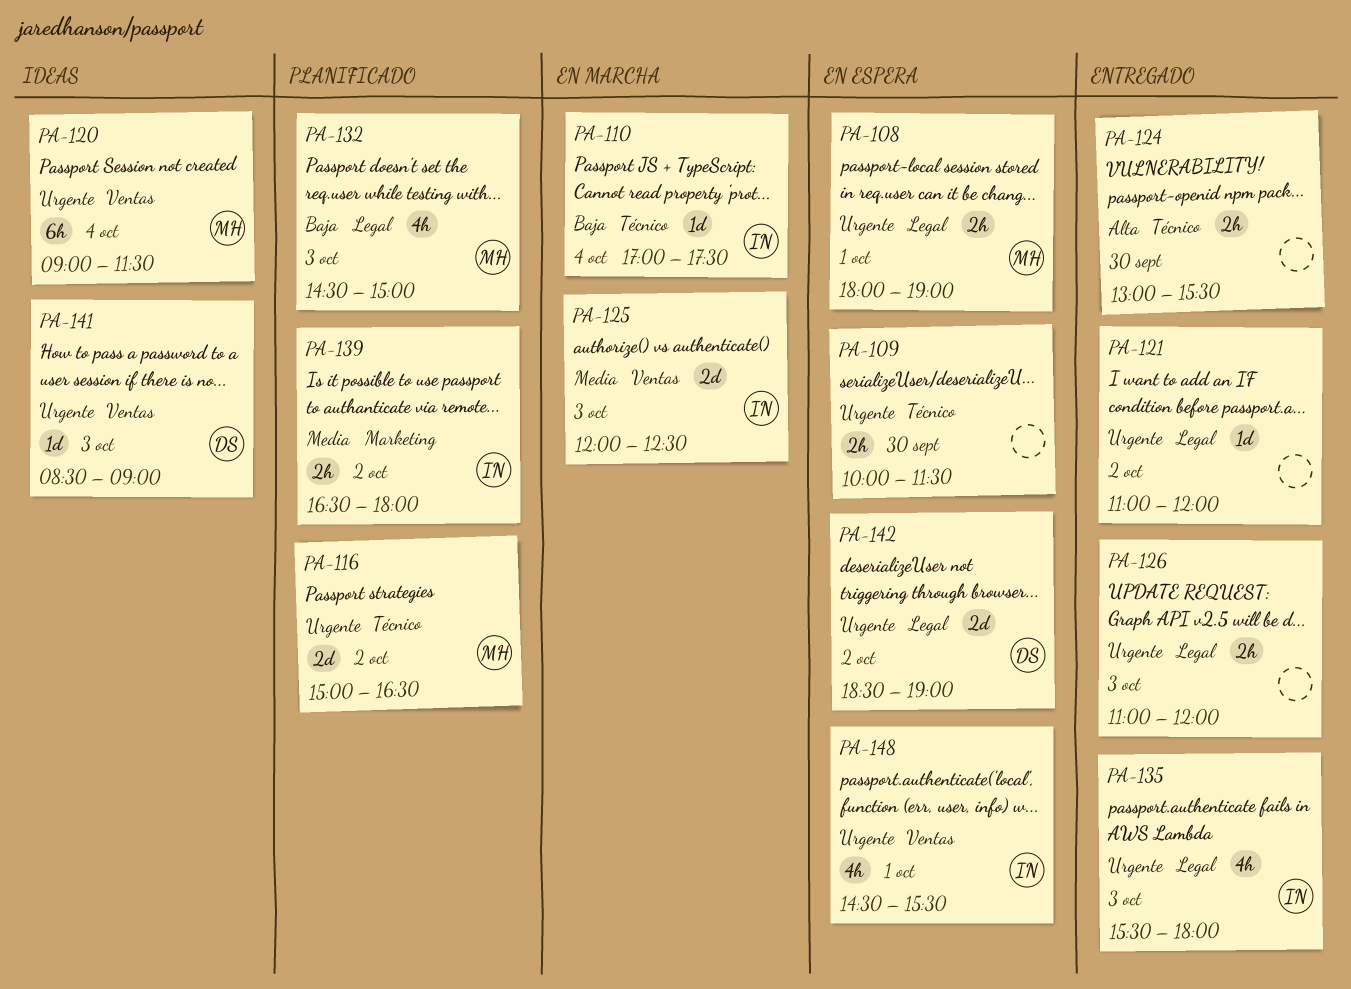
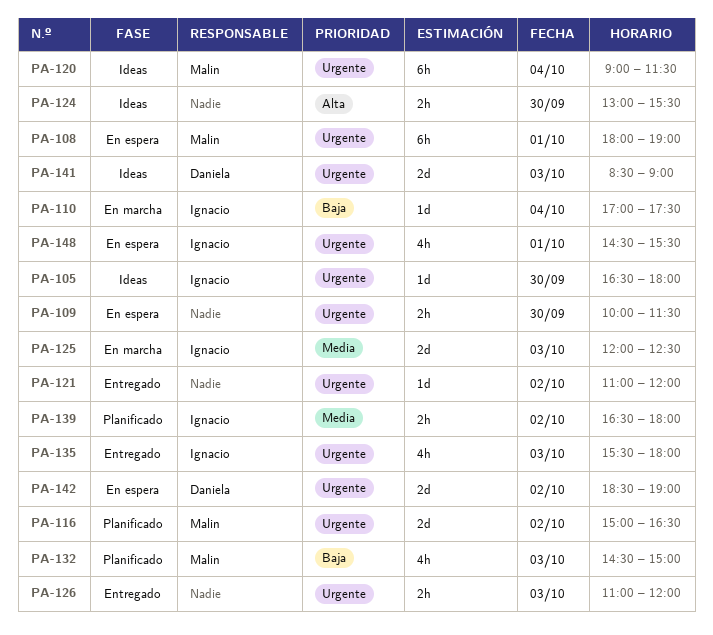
PA-105: none -> present
PA-108, estimate: 2h -> 6h
PA-124, status: Entregado -> Ideas
PA-141, estimate: 1d -> 2d

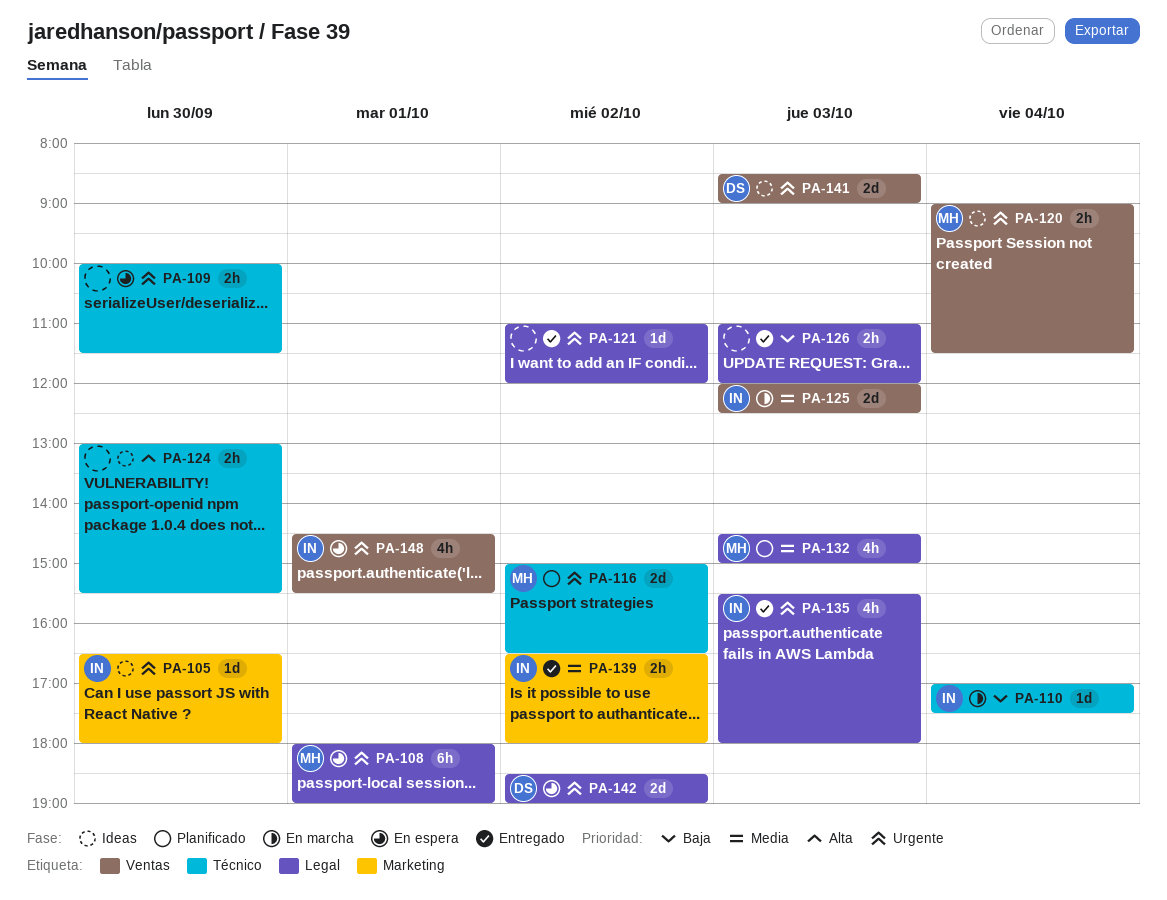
PA-120, estimate: 6h -> 2h
PA-126, priority: Urgente -> Baja
PA-132, priority: Baja -> Media
PA-139, status: Planificado -> Entregado

